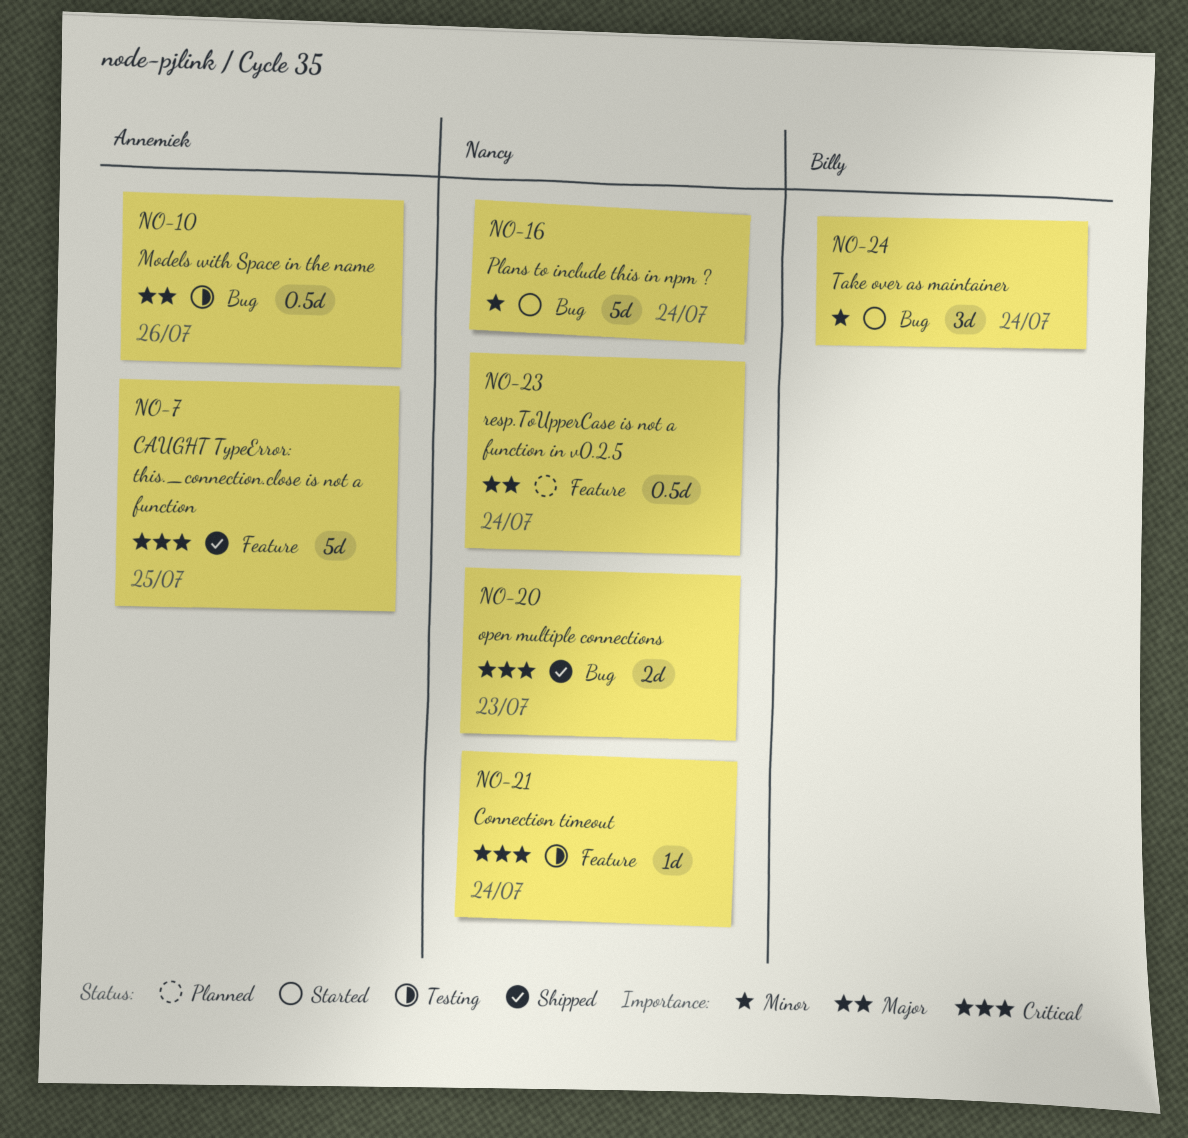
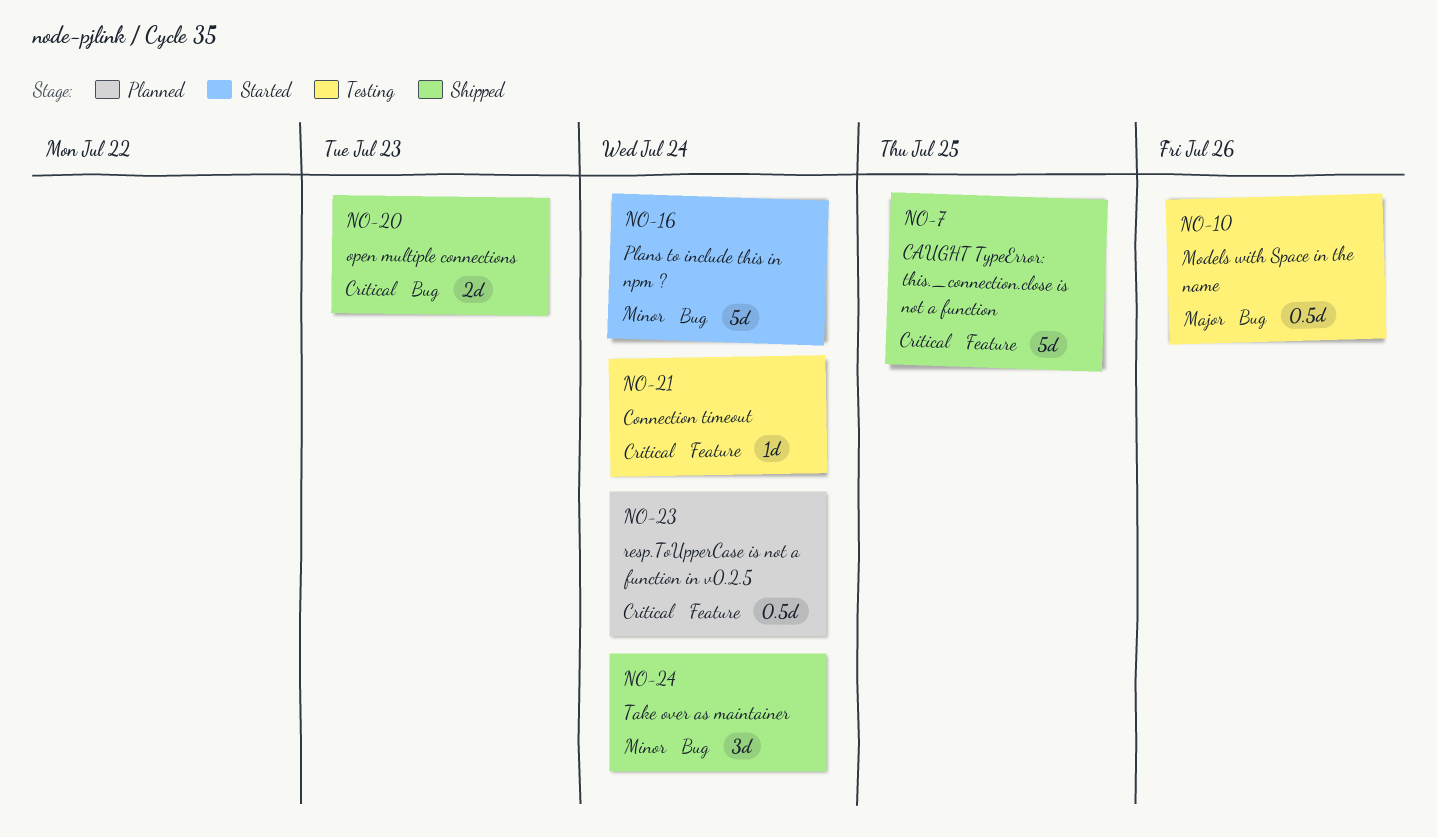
NO-23, priority: Major -> Critical
NO-24, status: Started -> Shipped

